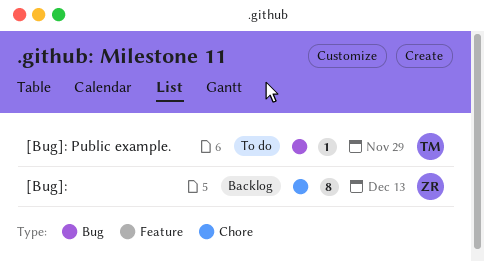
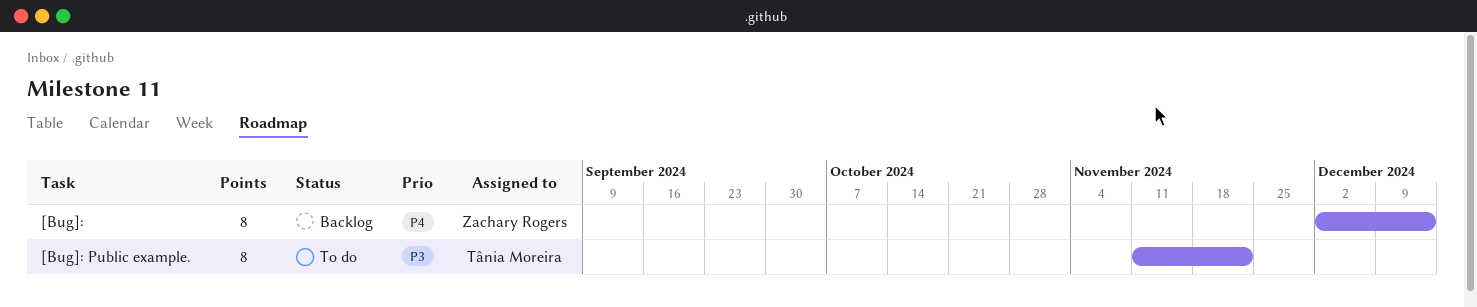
[Bug]: Public example., estimate: 1 -> 8
[Bug]: Public example., due: Nov 29 -> Nov 22

